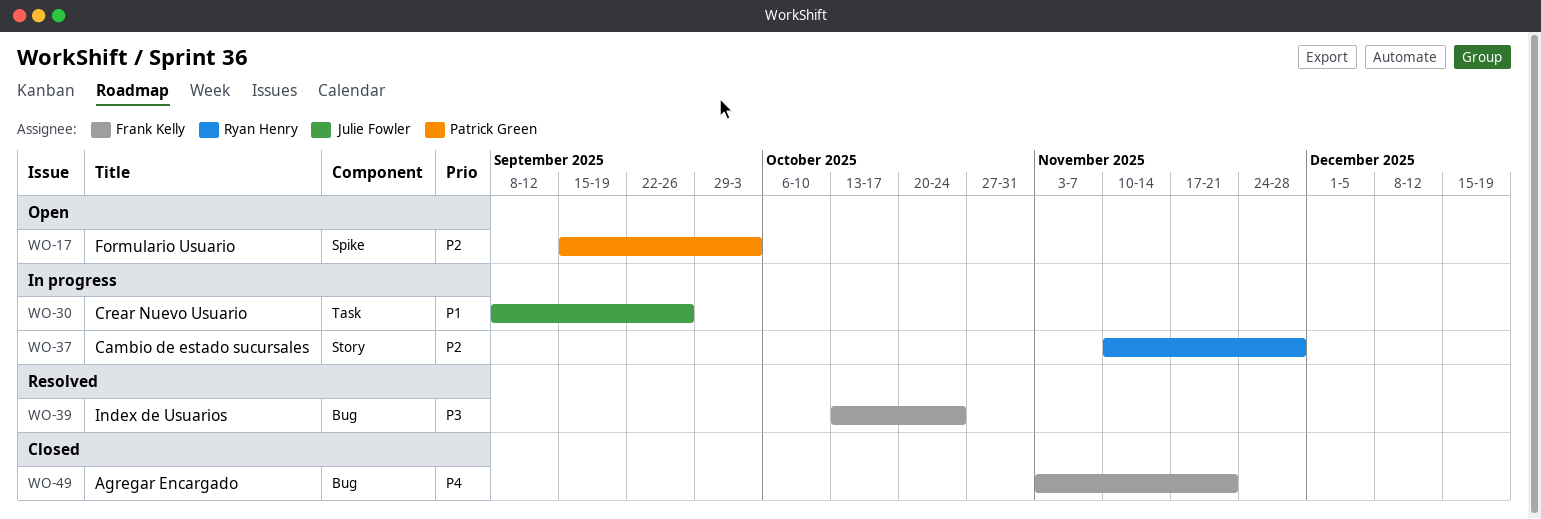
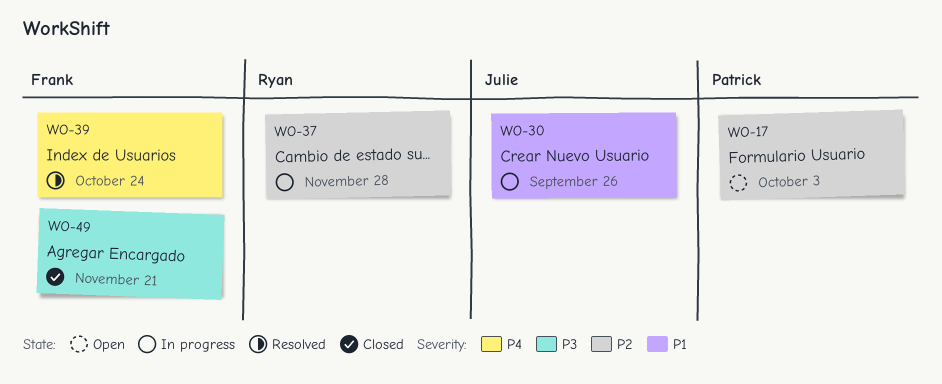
WO-39, priority: P3 -> P4
WO-49, priority: P4 -> P3

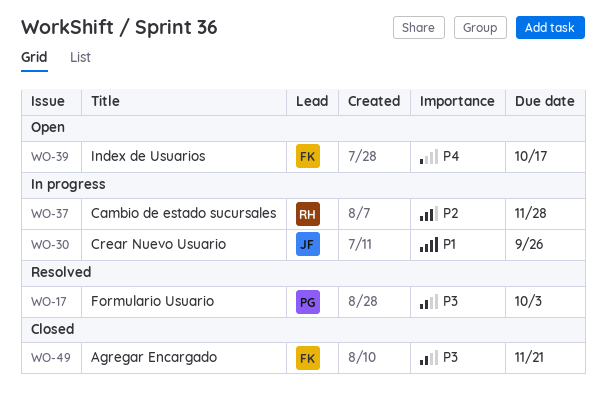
WO-17, status: Open -> Resolved
WO-17, priority: P2 -> P3
WO-39, status: Resolved -> Open
WO-39, due: Oct 24 -> Oct 17

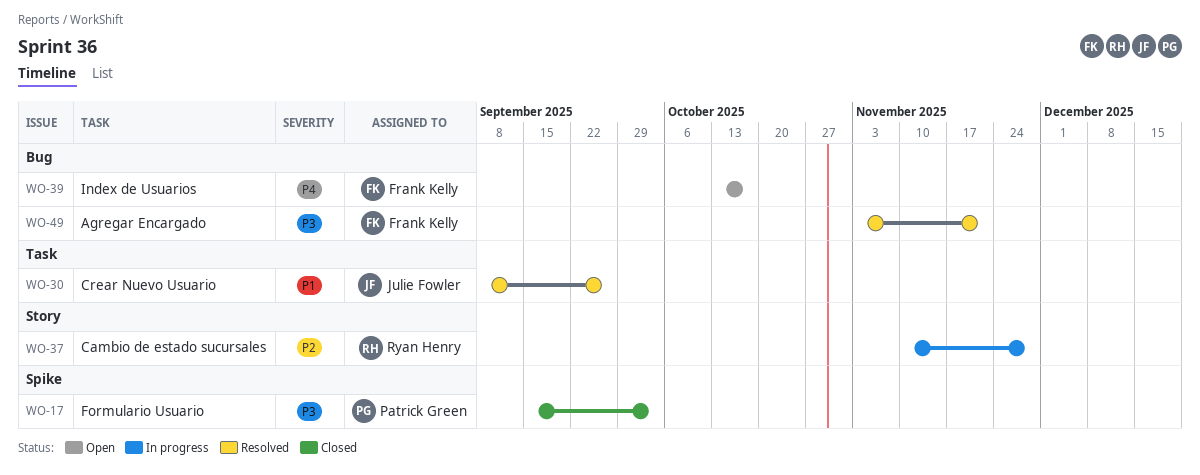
WO-17, status: Resolved -> Closed
WO-30, status: In progress -> Resolved
WO-49, status: Closed -> Resolved

